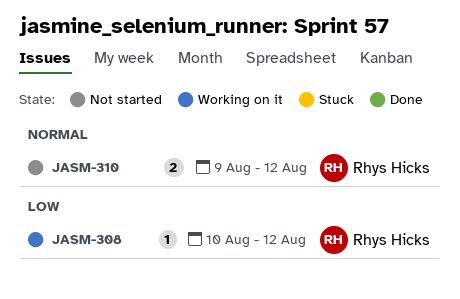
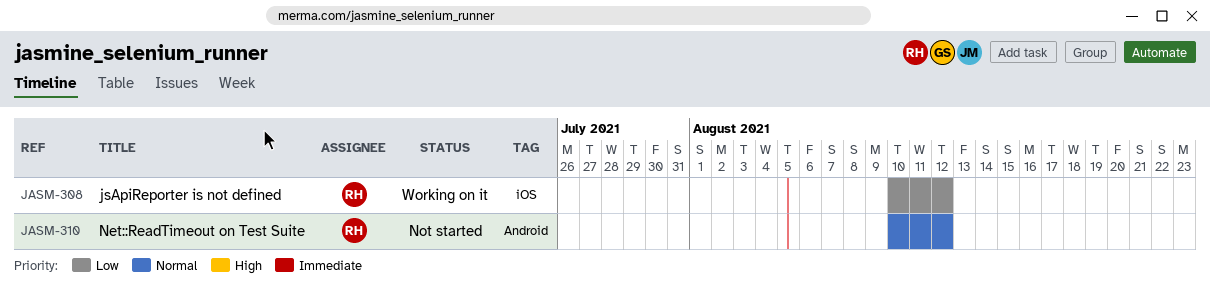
JASM-310, start: Aug 9 -> Aug 10

